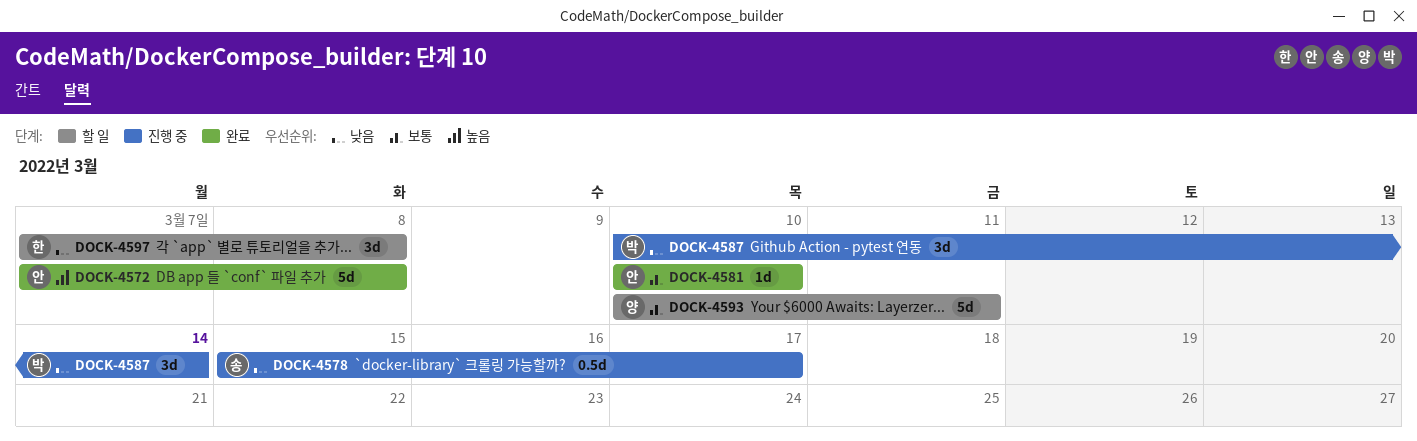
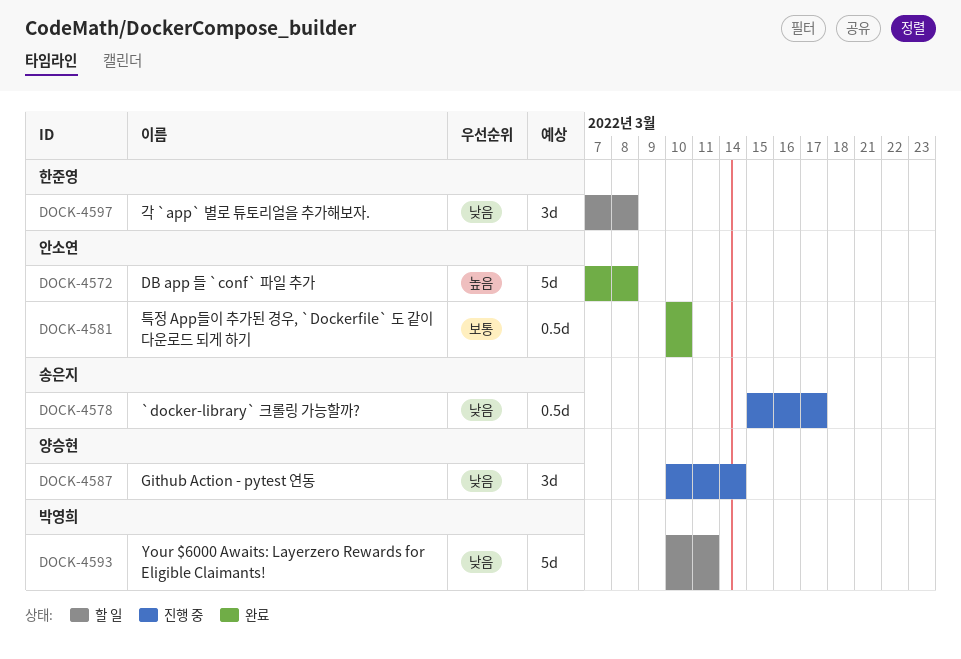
DOCK-4581, estimate: 1d -> 0.5d
DOCK-4587, owner: 박영희 -> 양승현
DOCK-4593, owner: 양승현 -> 박영희
DOCK-4593, priority: 보통 -> 낮음

